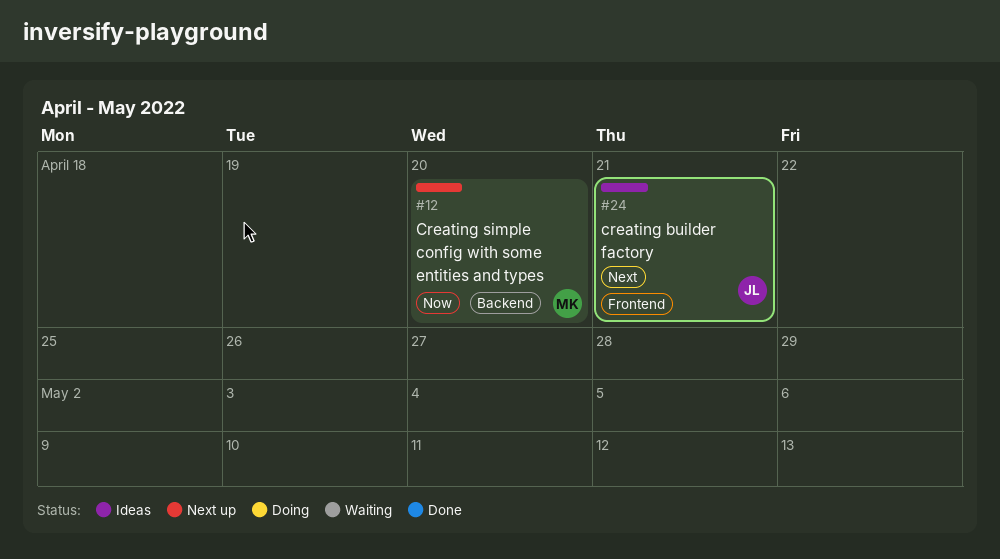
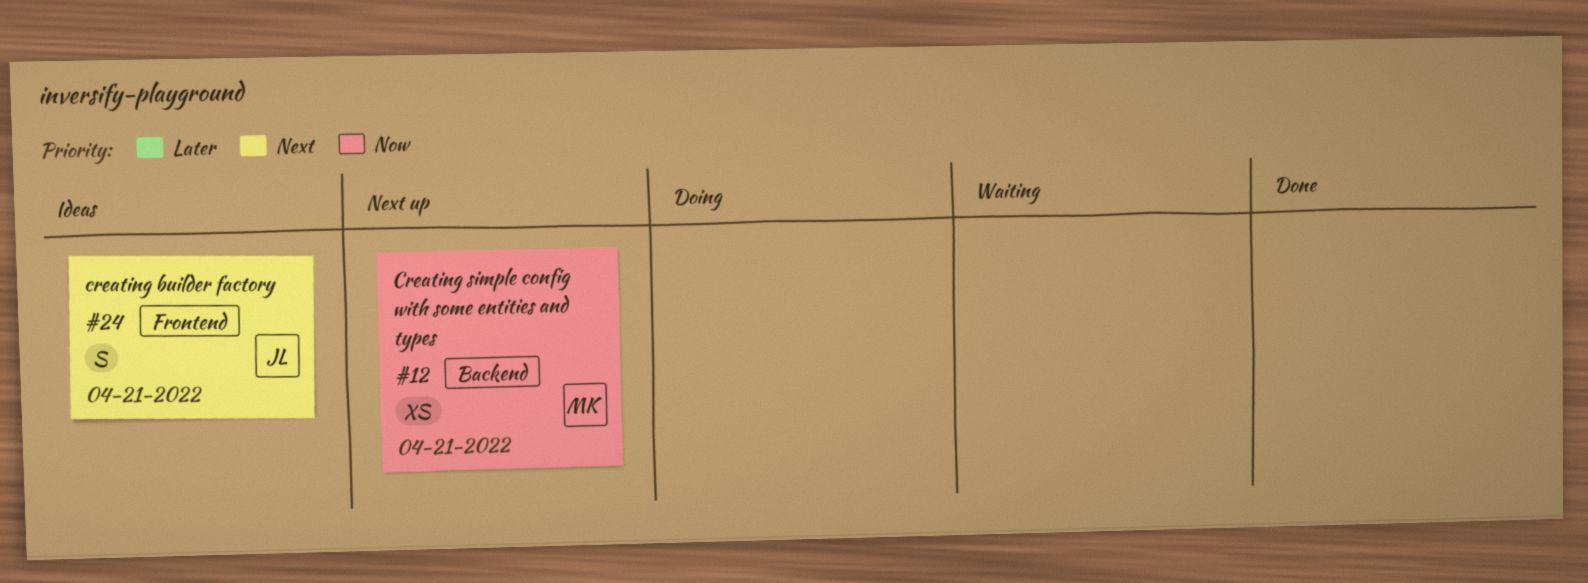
#12, due: Apr 20 -> Apr 21

